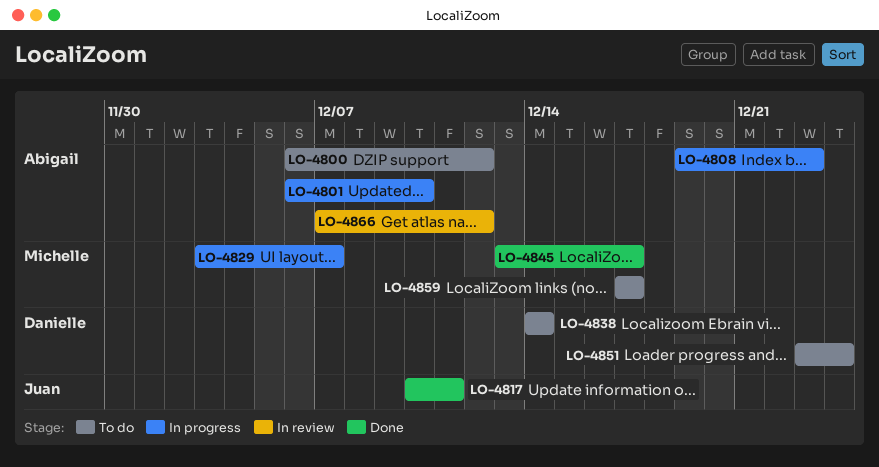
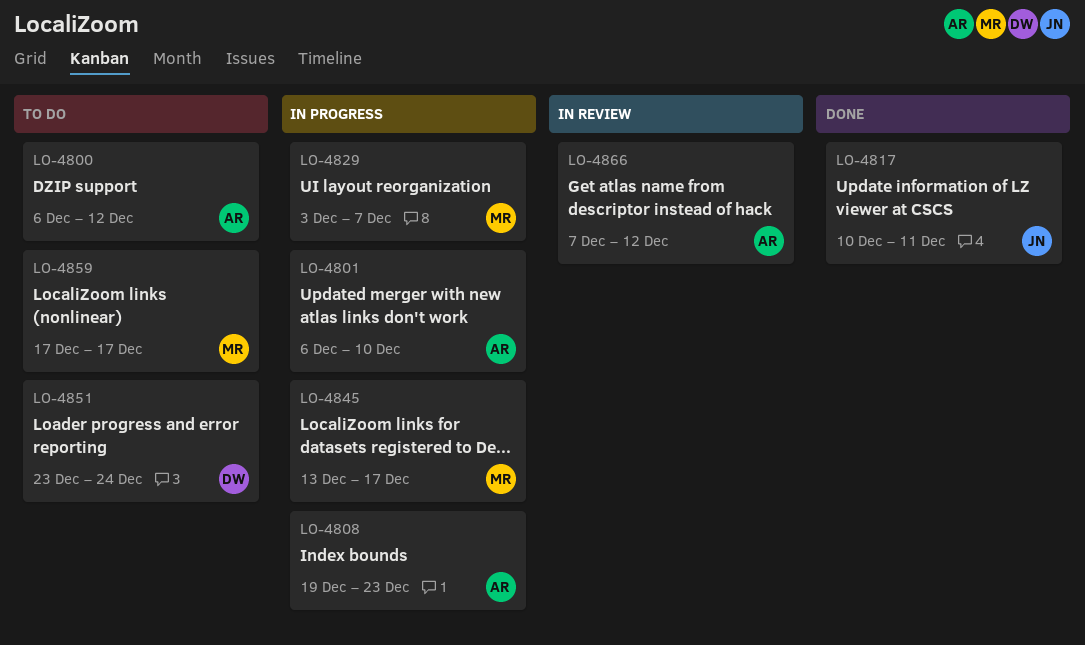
LO-4838: present -> none
LO-4845, status: Done -> In progress

